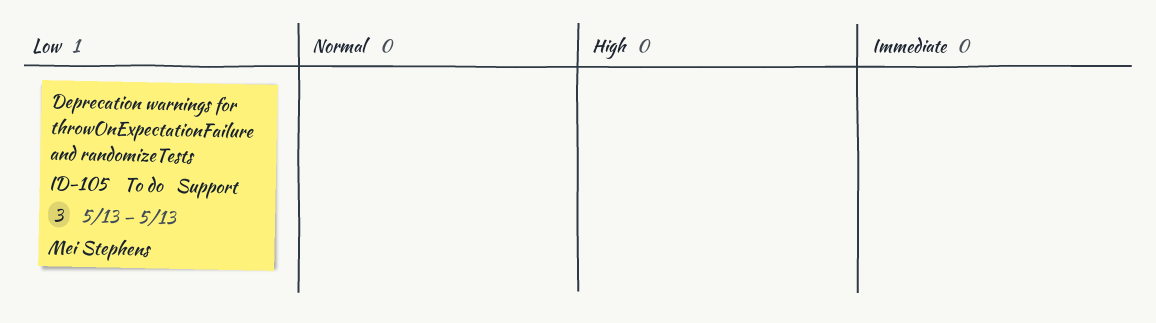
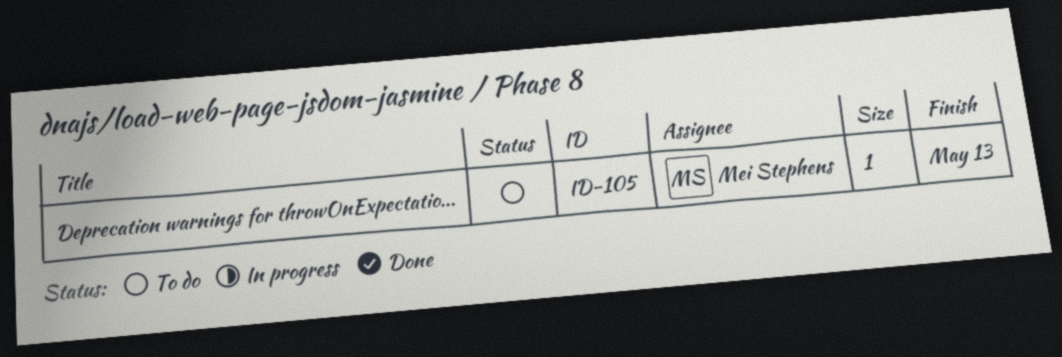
ID-105, estimate: 3 -> 1

